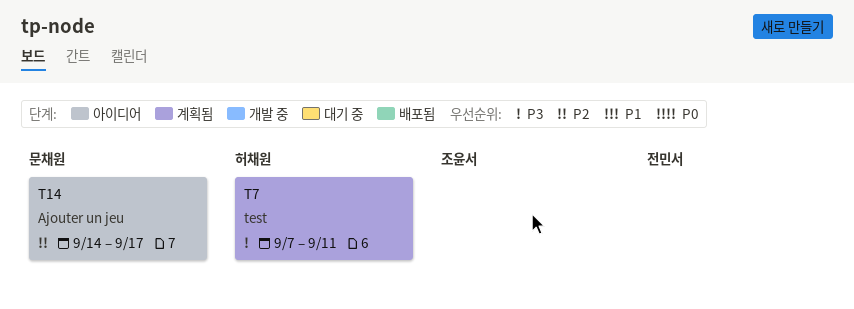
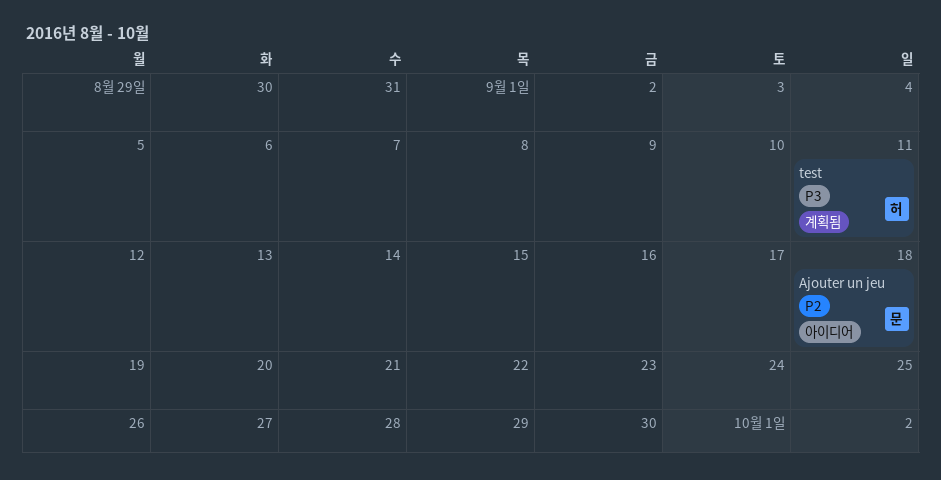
Ajouter un jeu, due: Sep 17 -> Sep 18

